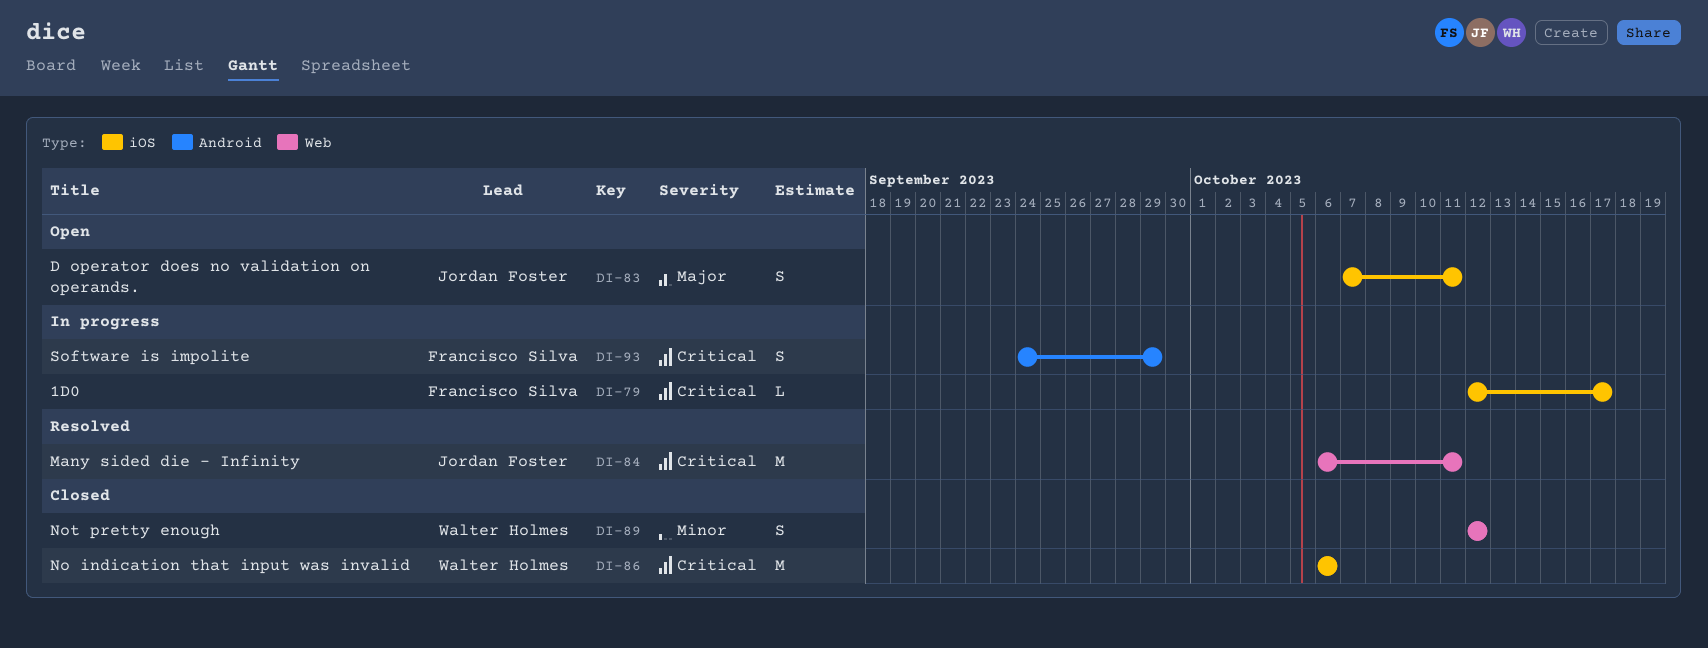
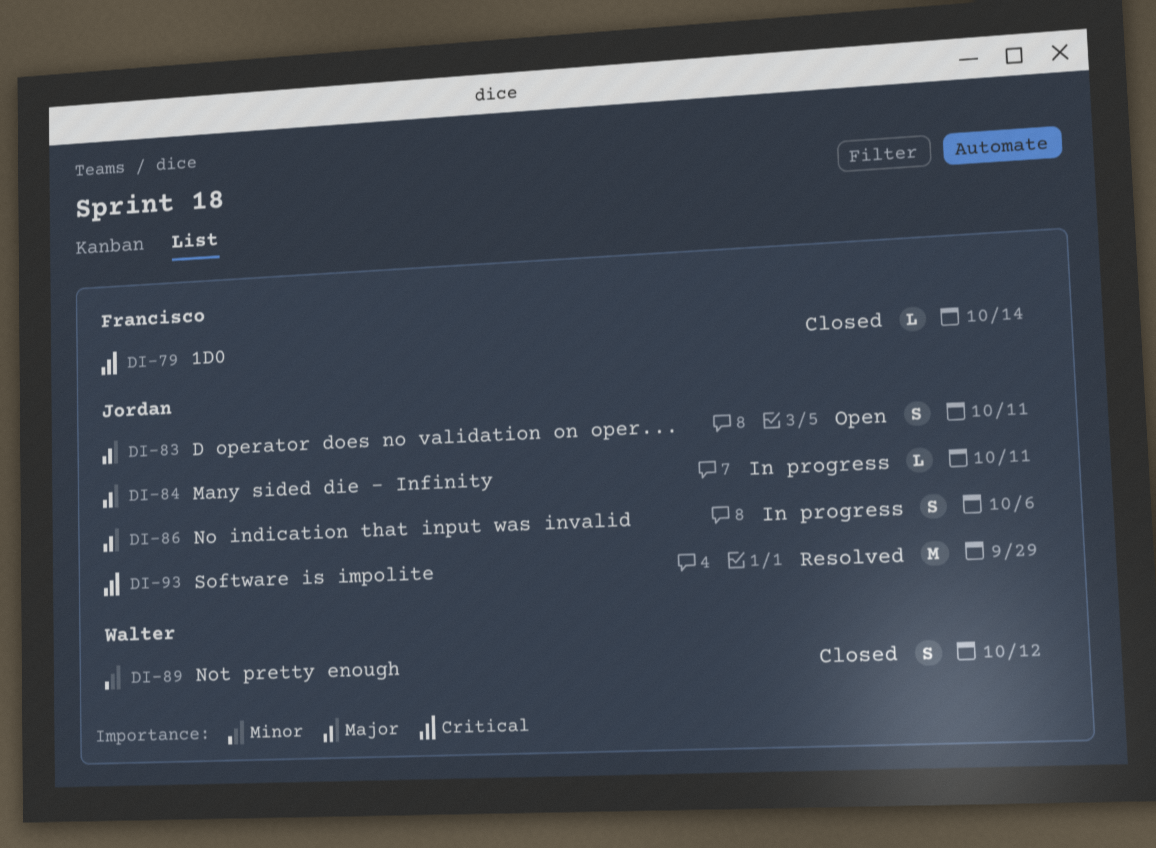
DI-79, status: In progress -> Closed
DI-79, due: Oct 17 -> Oct 14
DI-84, status: Resolved -> In progress
DI-84, priority: Critical -> Major
DI-84, estimate: M -> L
DI-86, status: Closed -> In progress
DI-86, owner: Walter Holmes -> Jordan Foster
DI-86, priority: Critical -> Major
DI-86, estimate: M -> S
DI-93, status: In progress -> Resolved
DI-93, owner: Francisco Silva -> Jordan Foster
DI-93, estimate: S -> M

